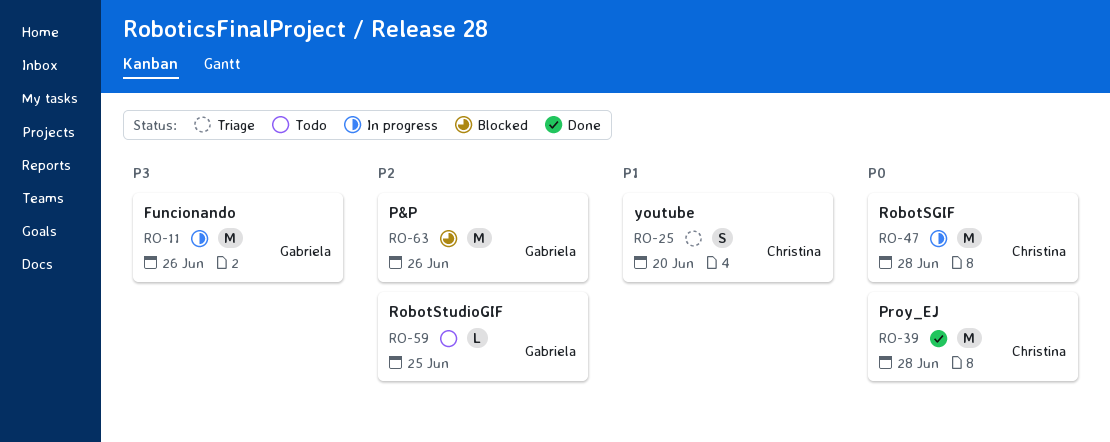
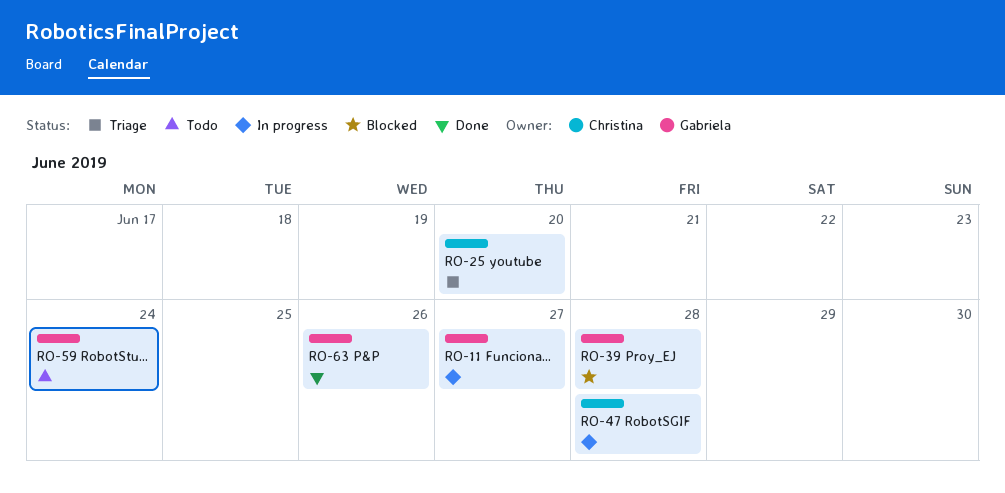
RO-11, due: Jun 26 -> Jun 27
RO-39, status: Done -> Blocked
RO-39, owner: Christina -> Gabriela
RO-59, due: Jun 25 -> Jun 24
RO-63, status: Blocked -> Done

